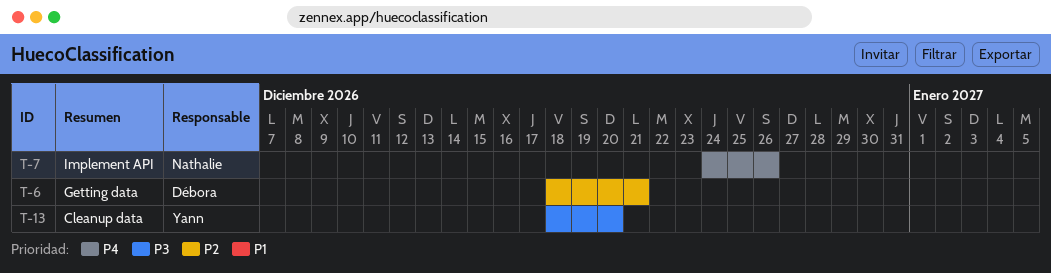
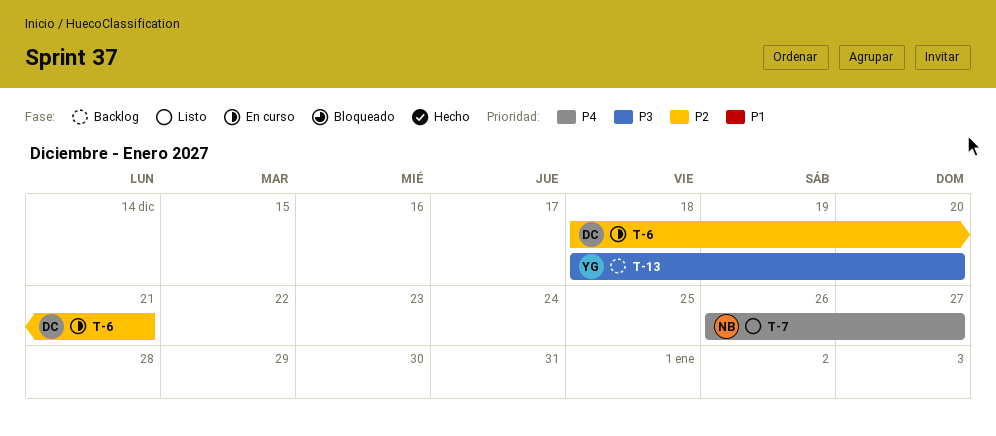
T-7, start: Dec 24 -> Dec 26
T-7, due: Dec 26 -> Dec 27

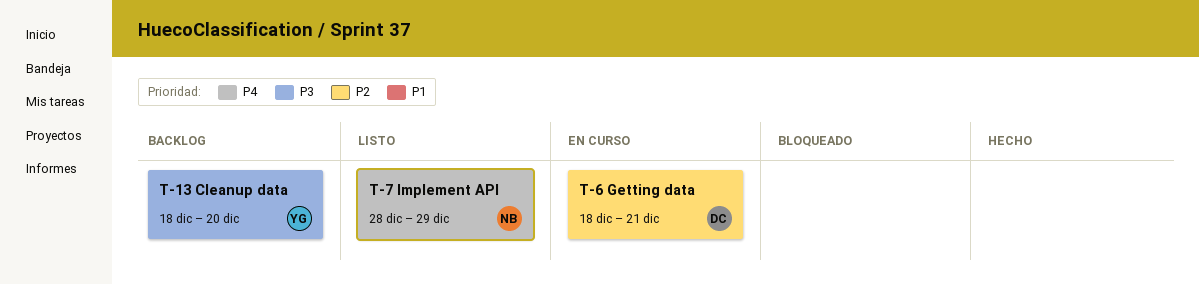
T-7, start: Dec 26 -> Dec 28
T-7, due: Dec 27 -> Dec 29

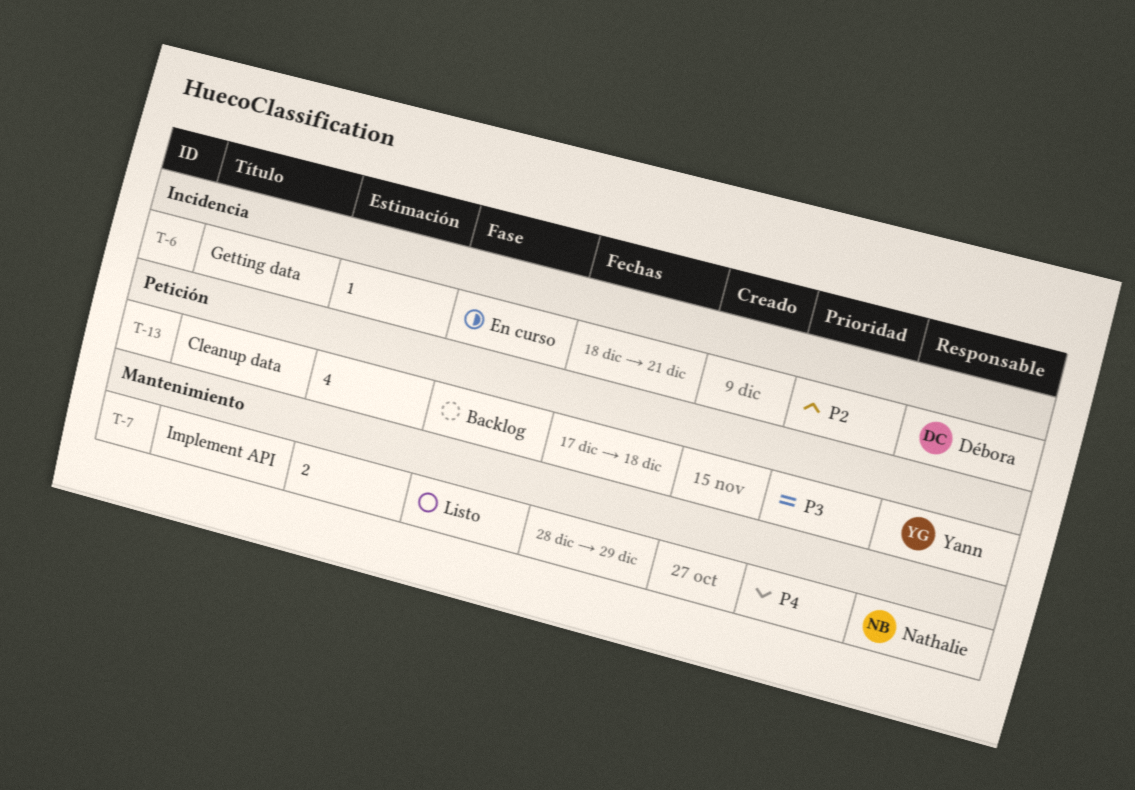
T-13, start: Dec 18 -> Dec 17
T-13, due: Dec 20 -> Dec 18

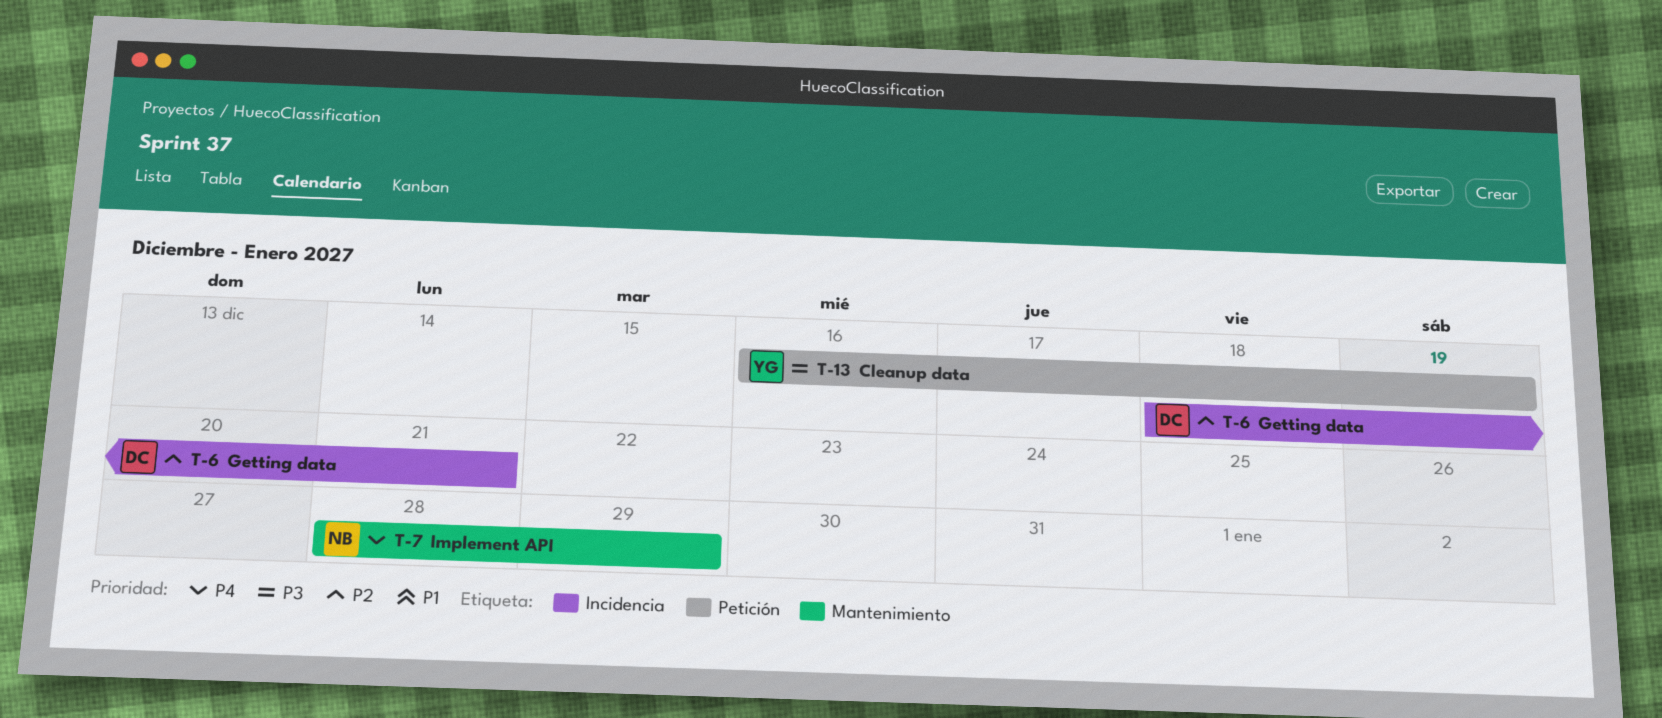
T-13, start: Dec 17 -> Dec 16
T-13, due: Dec 18 -> Dec 19

